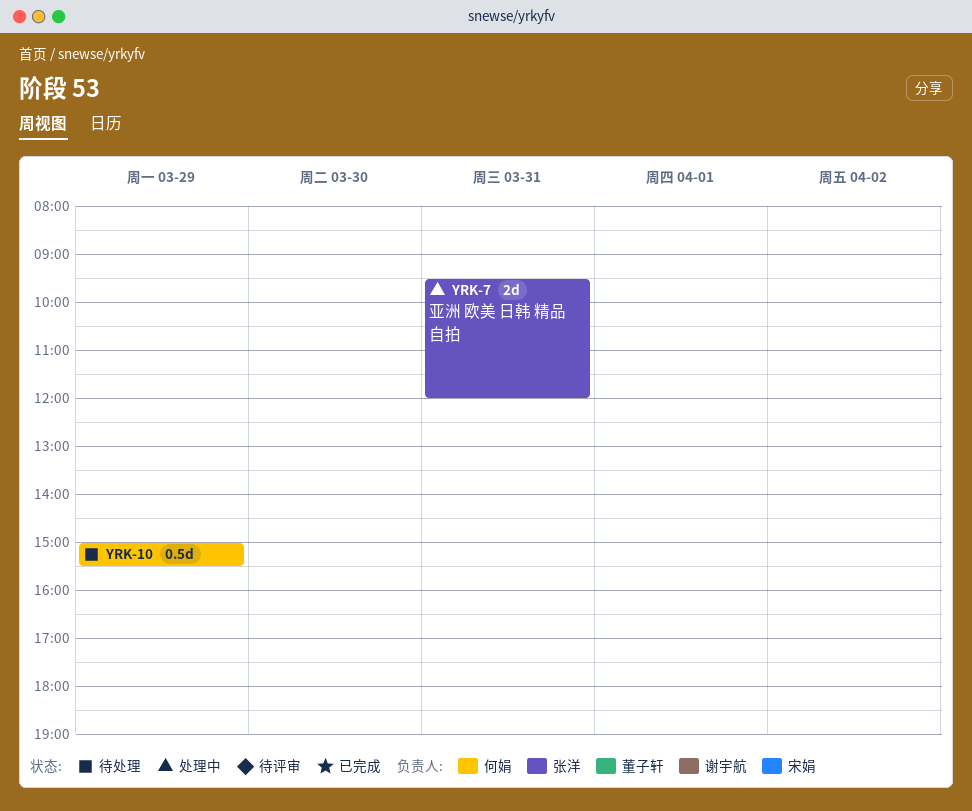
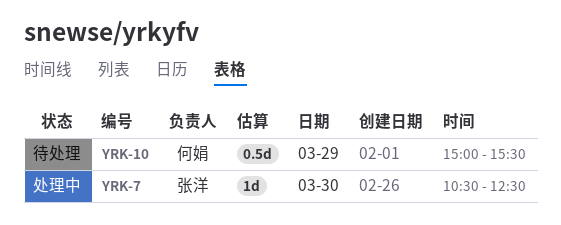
YRK-7, estimate: 2d -> 1d
YRK-7, day: Mar 31 -> Mar 30
YRK-7, begins: 09:30 -> 10:30
YRK-7, ends: 12:00 -> 12:30

